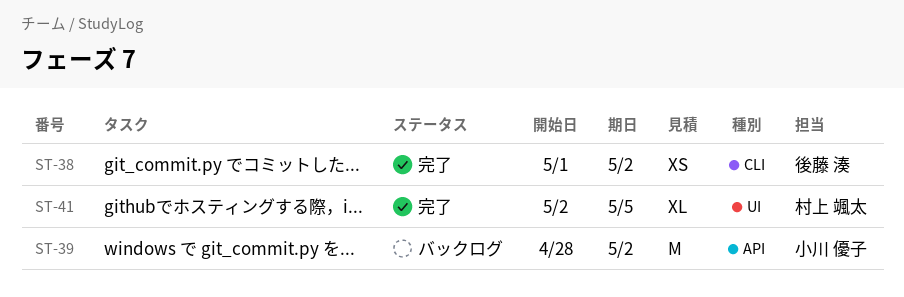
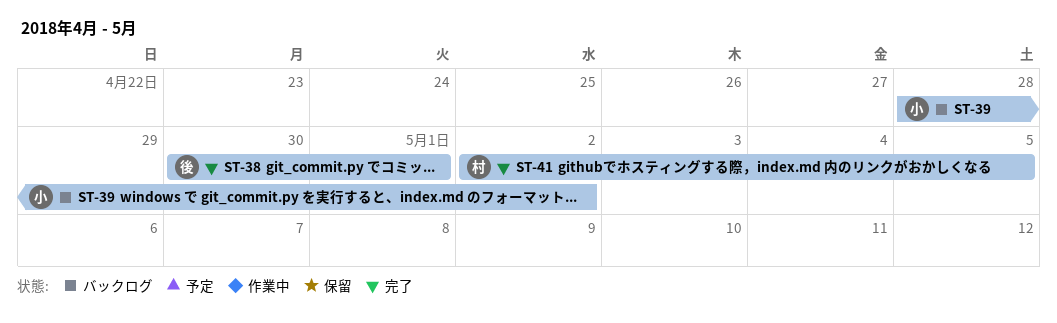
ST-38, start: May 1 -> Apr 30
ST-38, due: May 2 -> May 1

